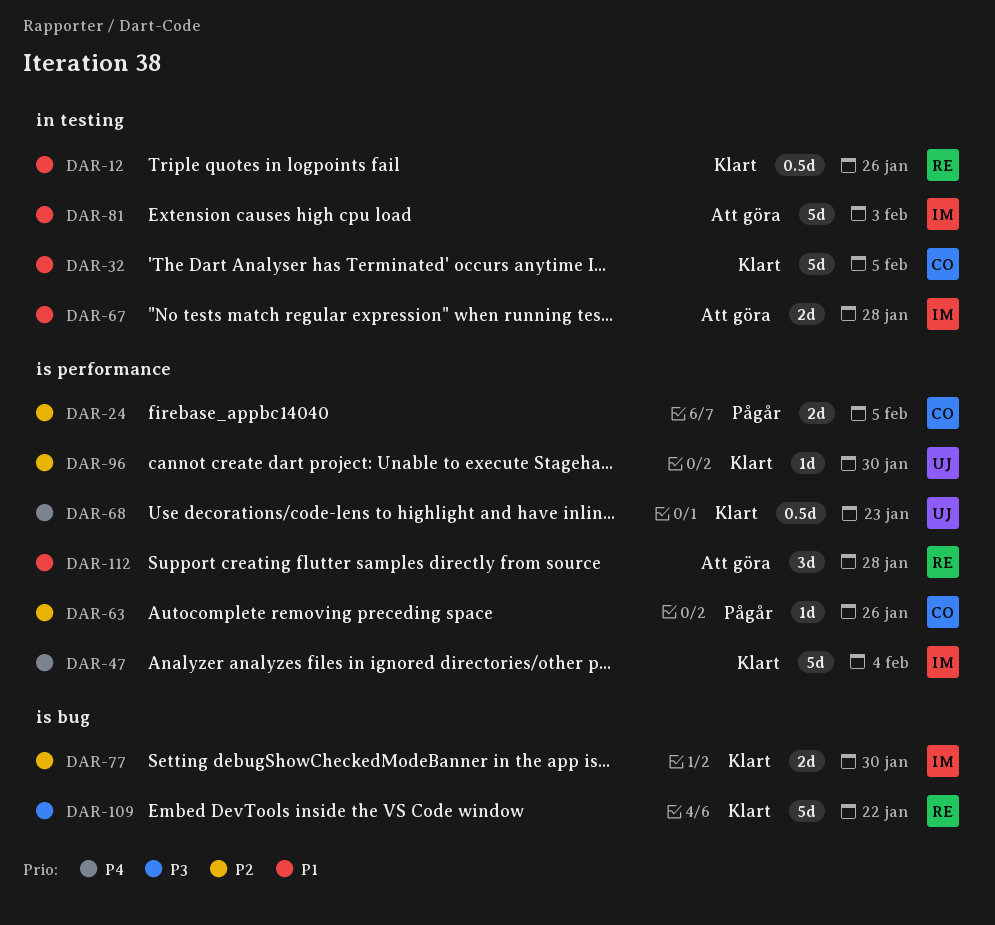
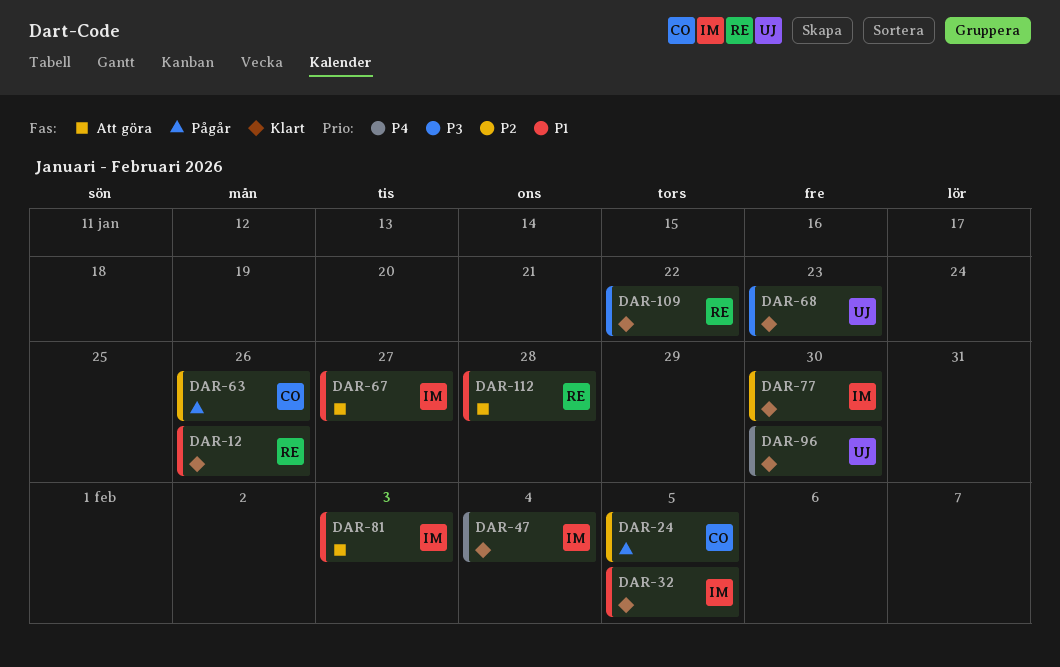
DAR-32, owner: CO -> IM
DAR-67, due: Jan 28 -> Jan 27
DAR-68, priority: P4 -> P3
DAR-96, priority: P2 -> P4

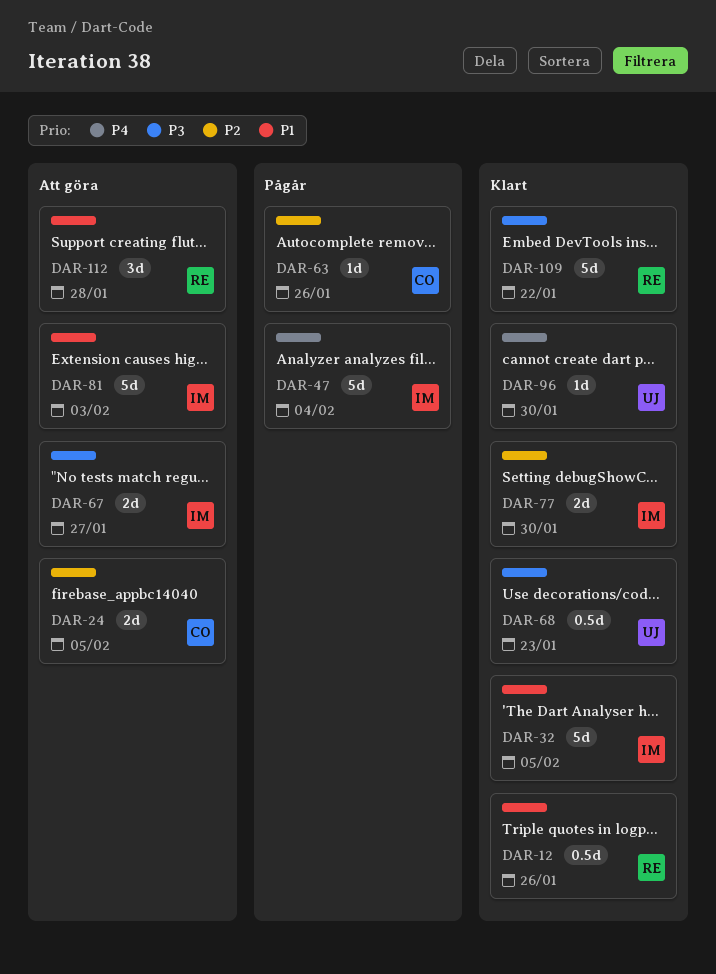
DAR-24, status: Pågår -> Att göra
DAR-47, status: Klart -> Pågår
DAR-67, priority: P1 -> P3

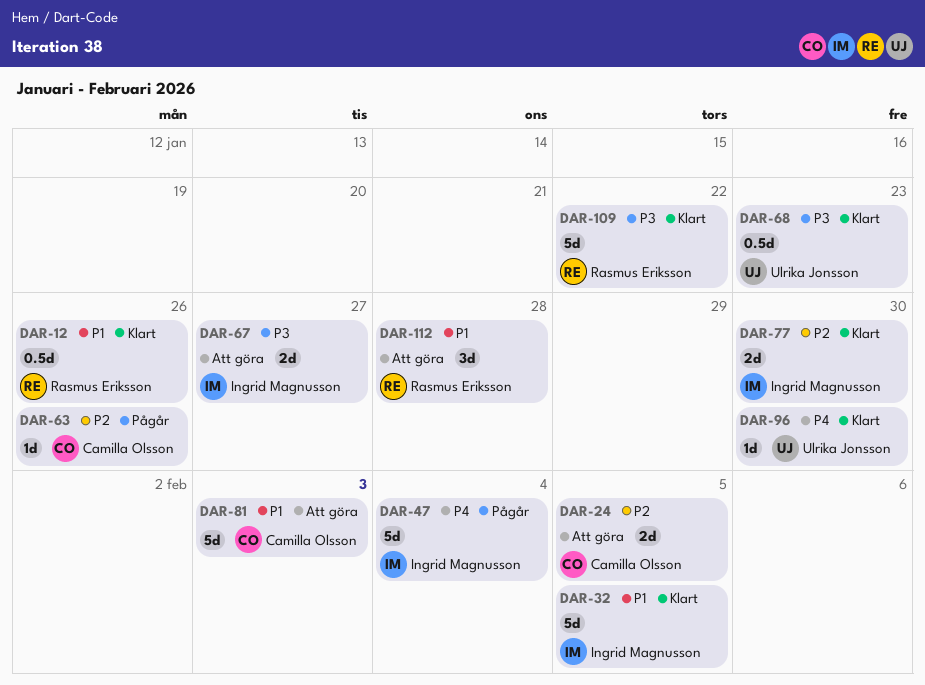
DAR-81, owner: Ingrid Magnusson -> Camilla Olsson

